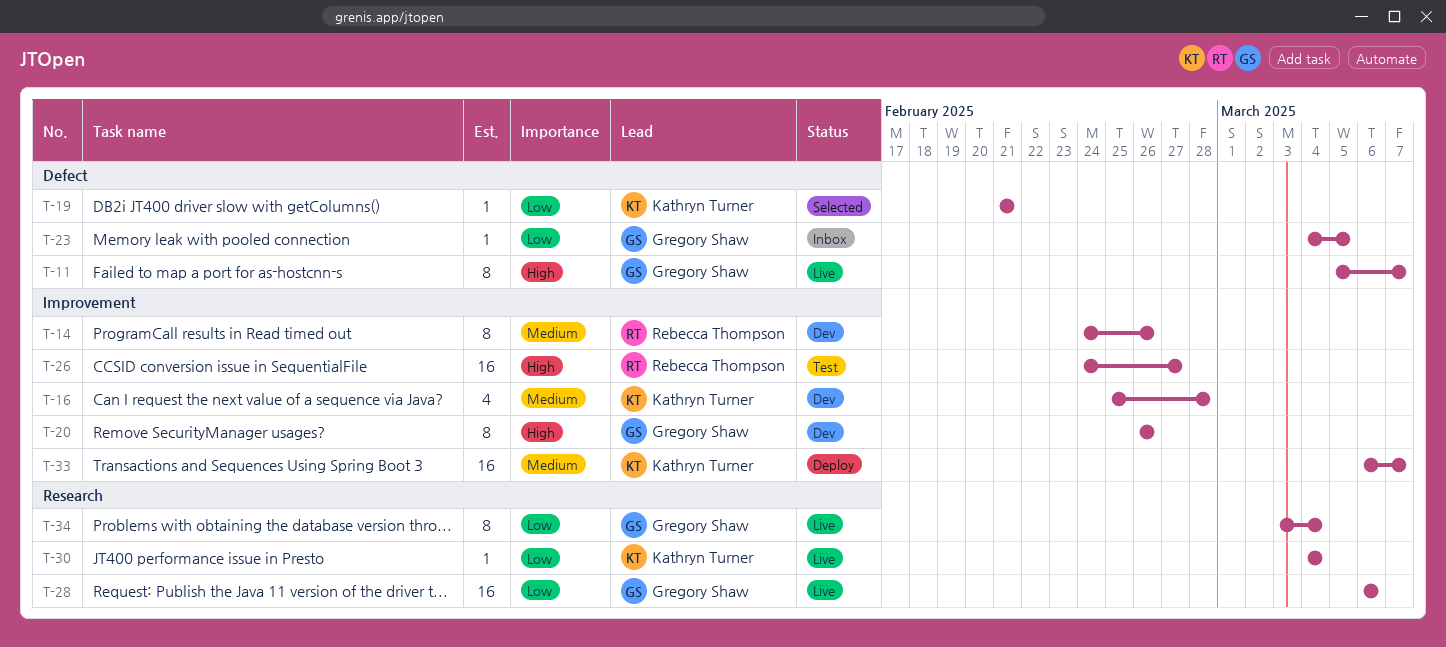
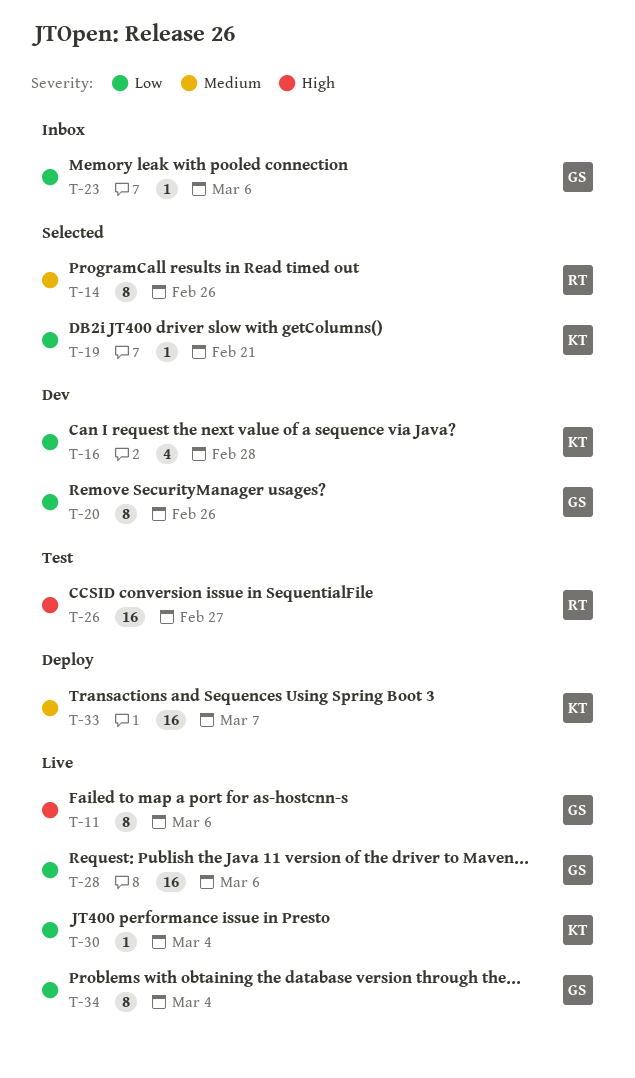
T-11, due: Mar 7 -> Mar 6
T-14, status: Dev -> Selected
T-16, priority: Medium -> Low
T-20, priority: High -> Low
T-23, due: Mar 5 -> Mar 6

